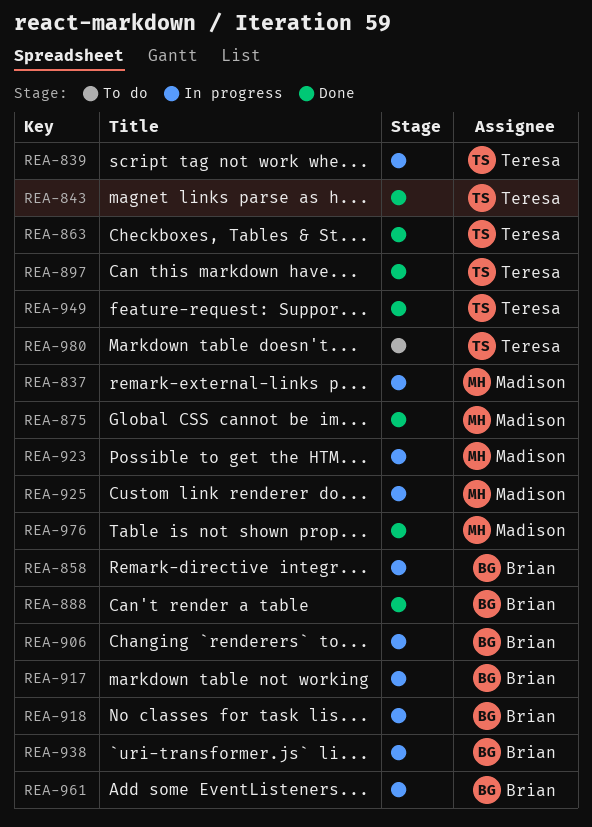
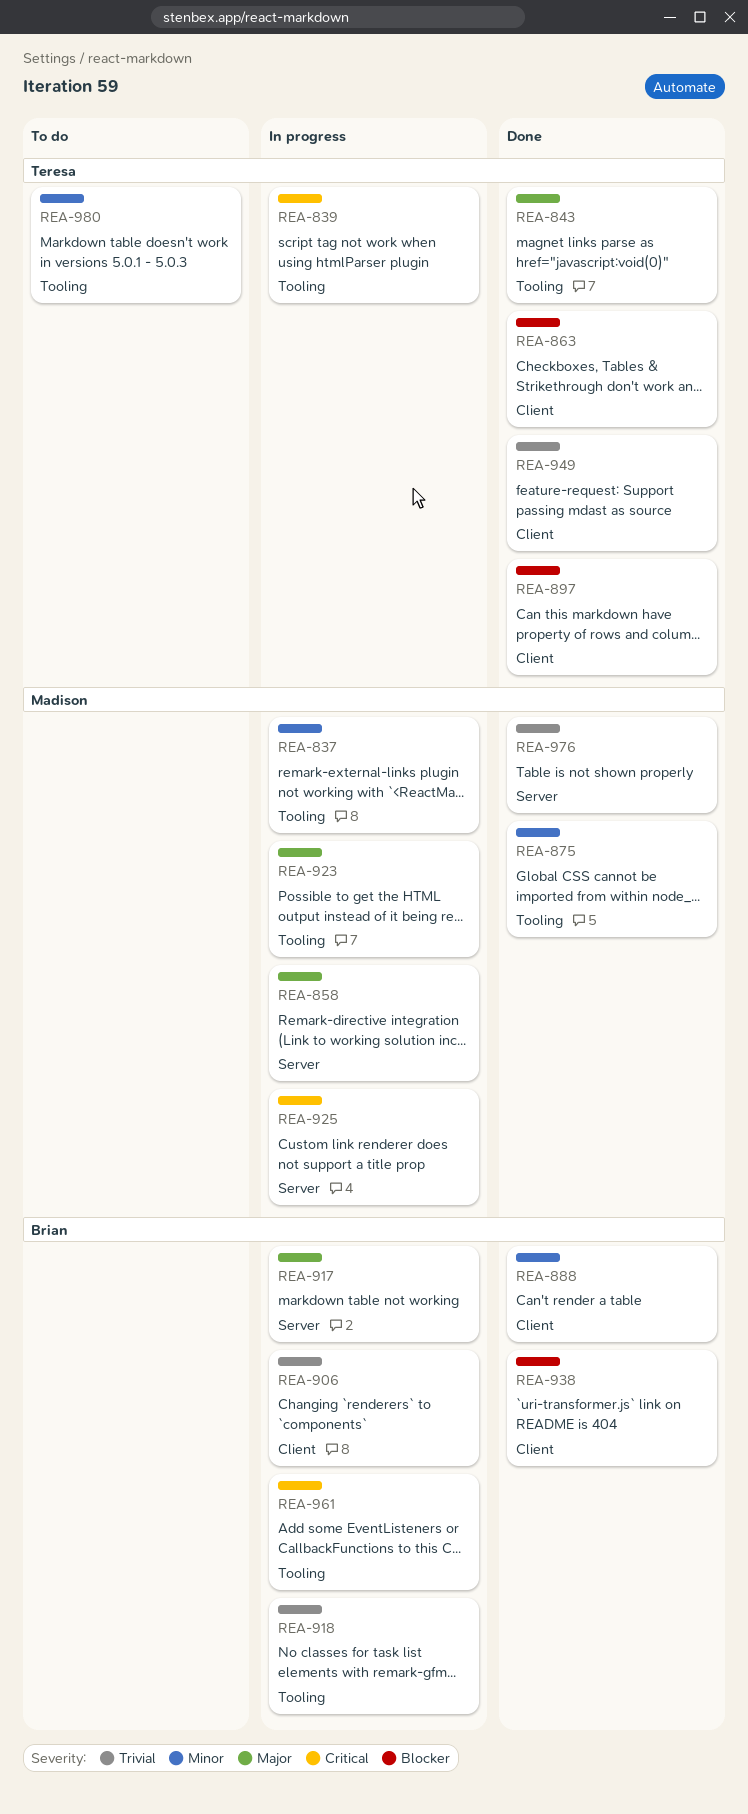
REA-858, owner: Brian -> Madison
REA-938, status: In progress -> Done

